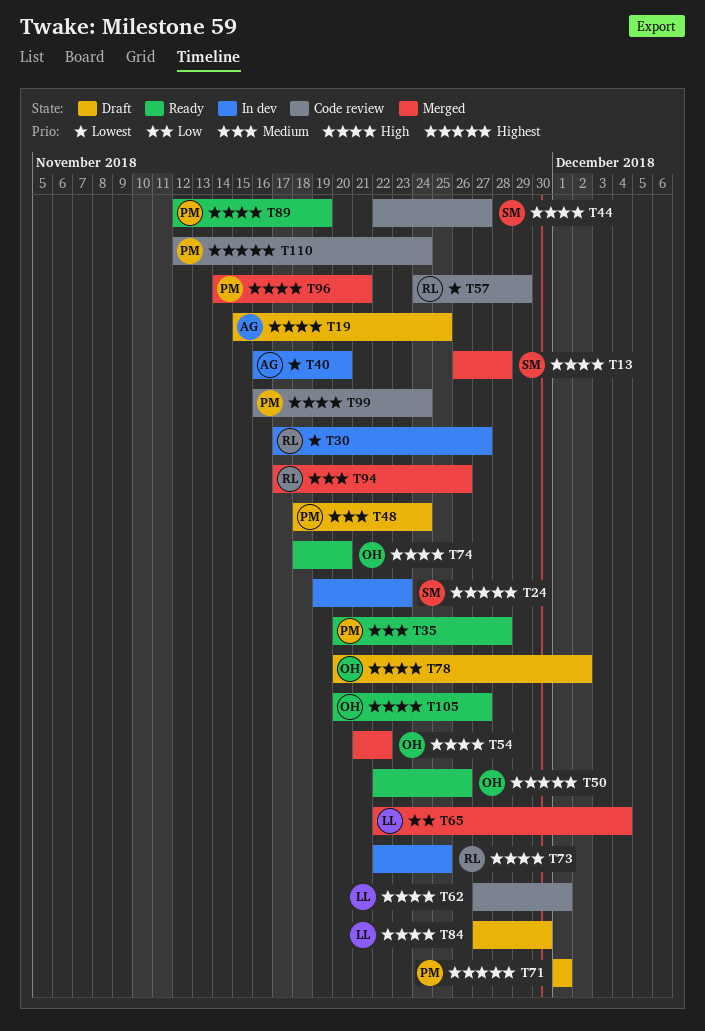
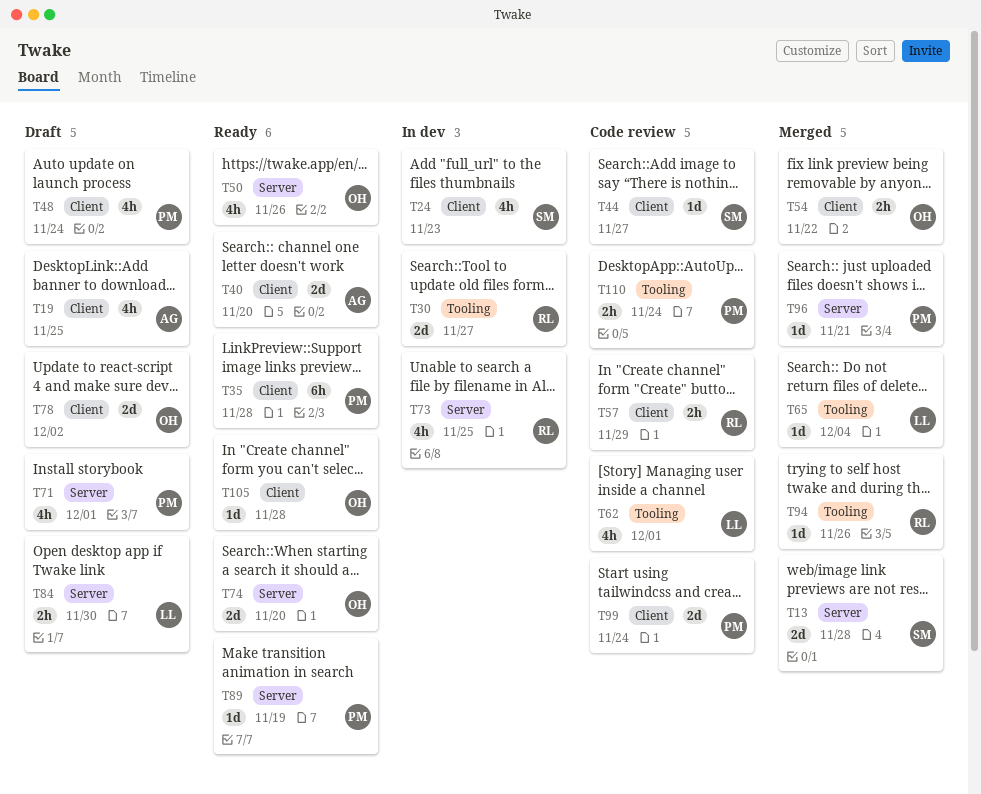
T40, status: In dev -> Ready
T105, due: Nov 27 -> Nov 28

